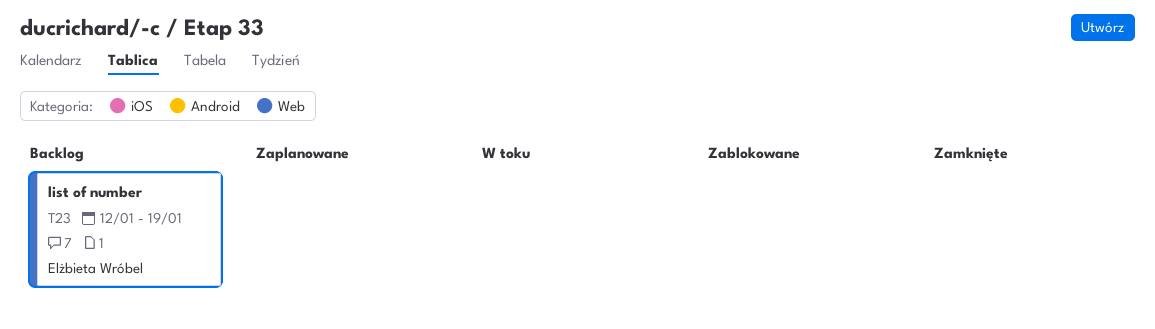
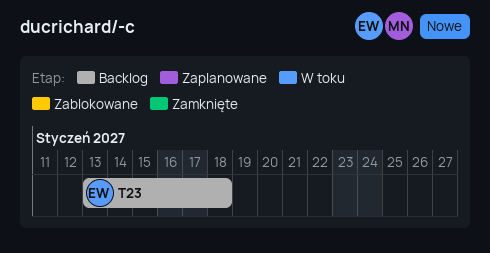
T23, start: Jan 12 -> Jan 13
T23, due: Jan 19 -> Jan 18

